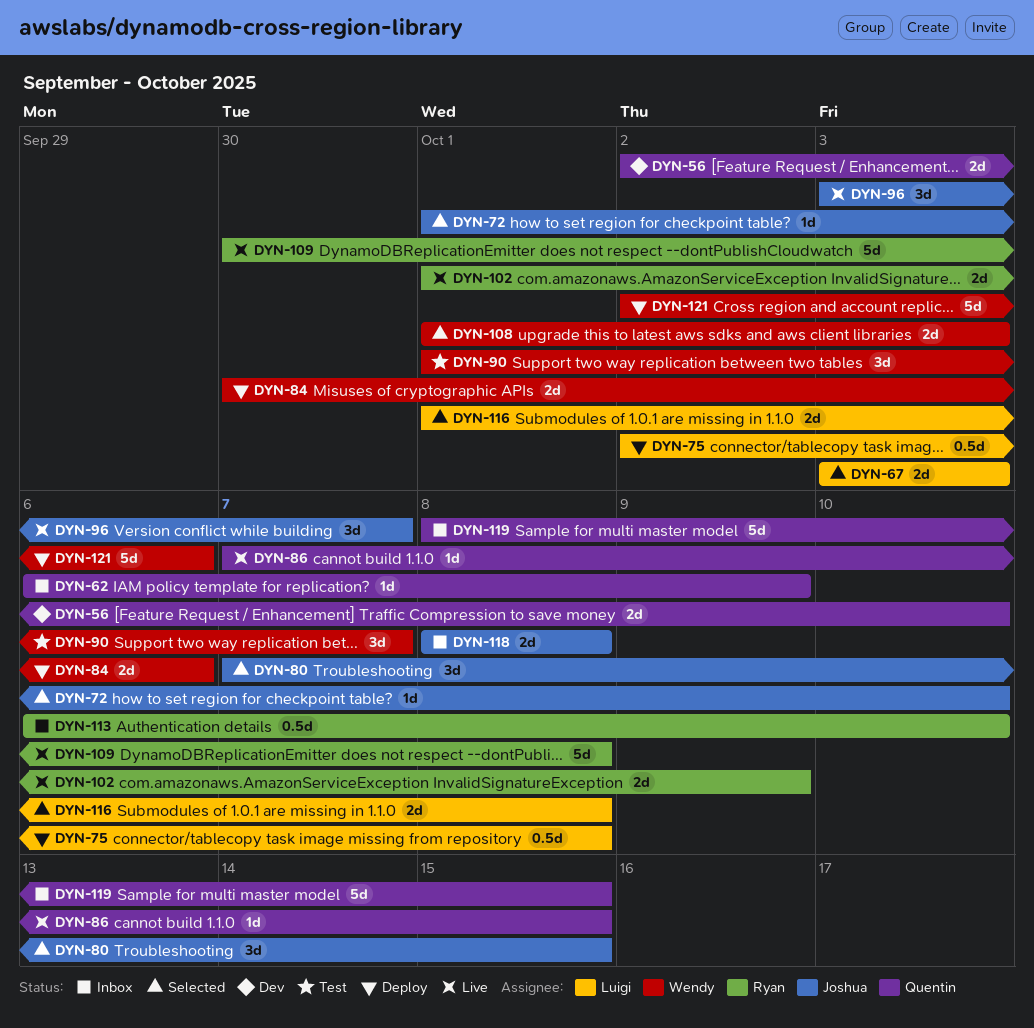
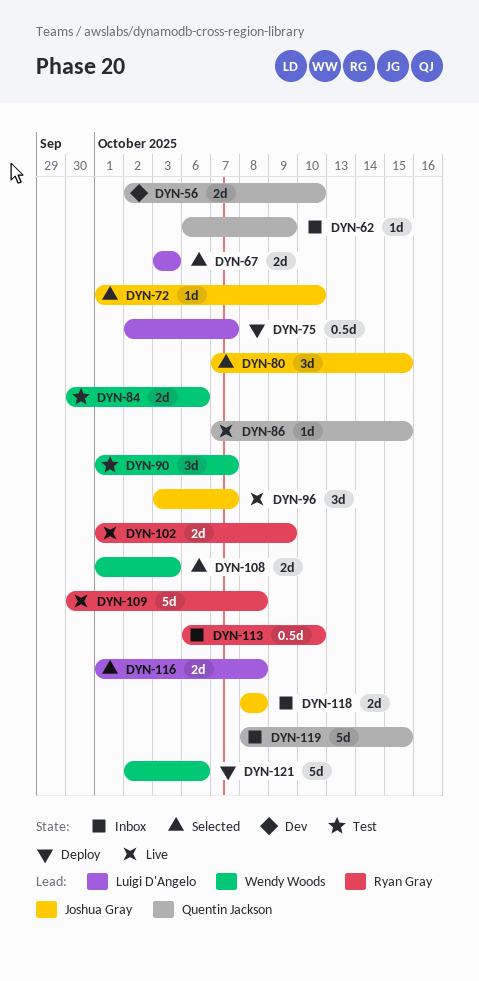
DYN-75, due: Oct 8 -> Oct 7
DYN-84, status: Deploy -> Test

